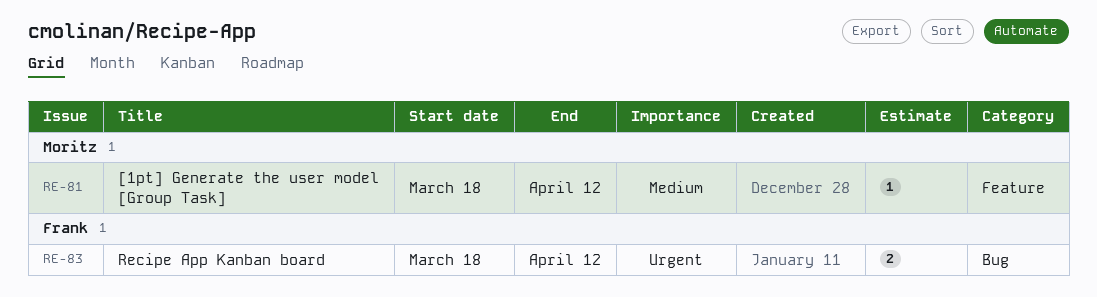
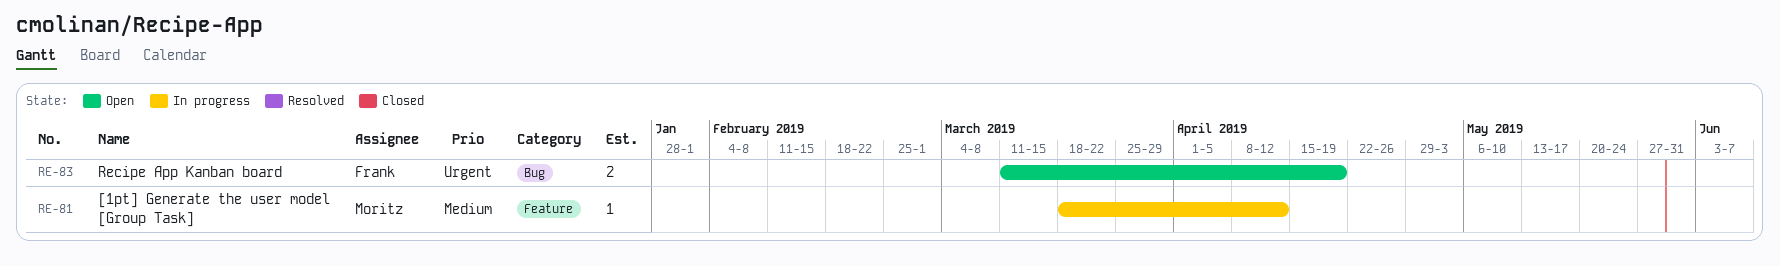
RE-83, start: Mar 18 -> Mar 11
RE-83, due: Apr 12 -> Apr 19

